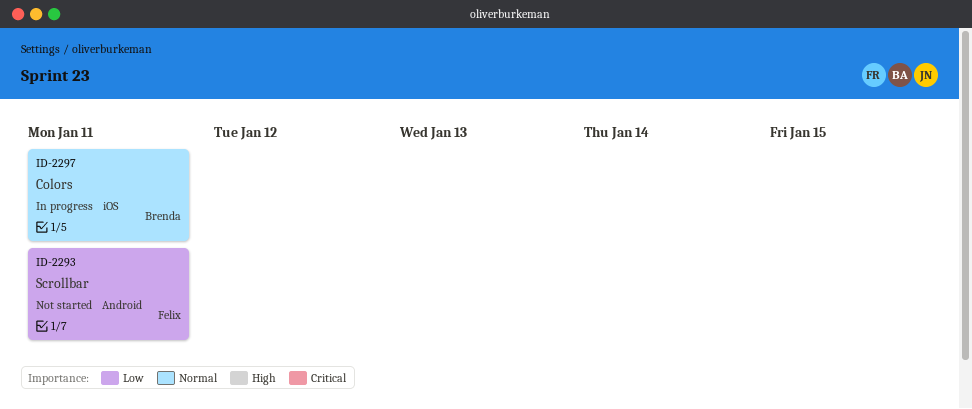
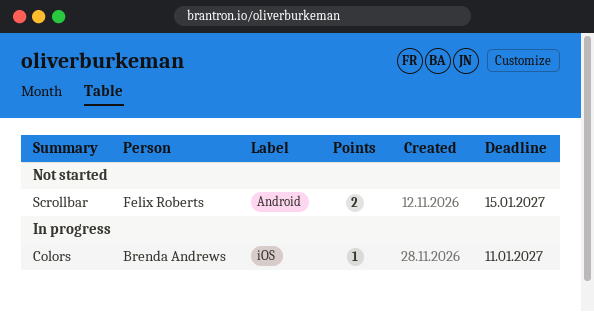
Scrollbar, due: Jan 11 -> Jan 15

